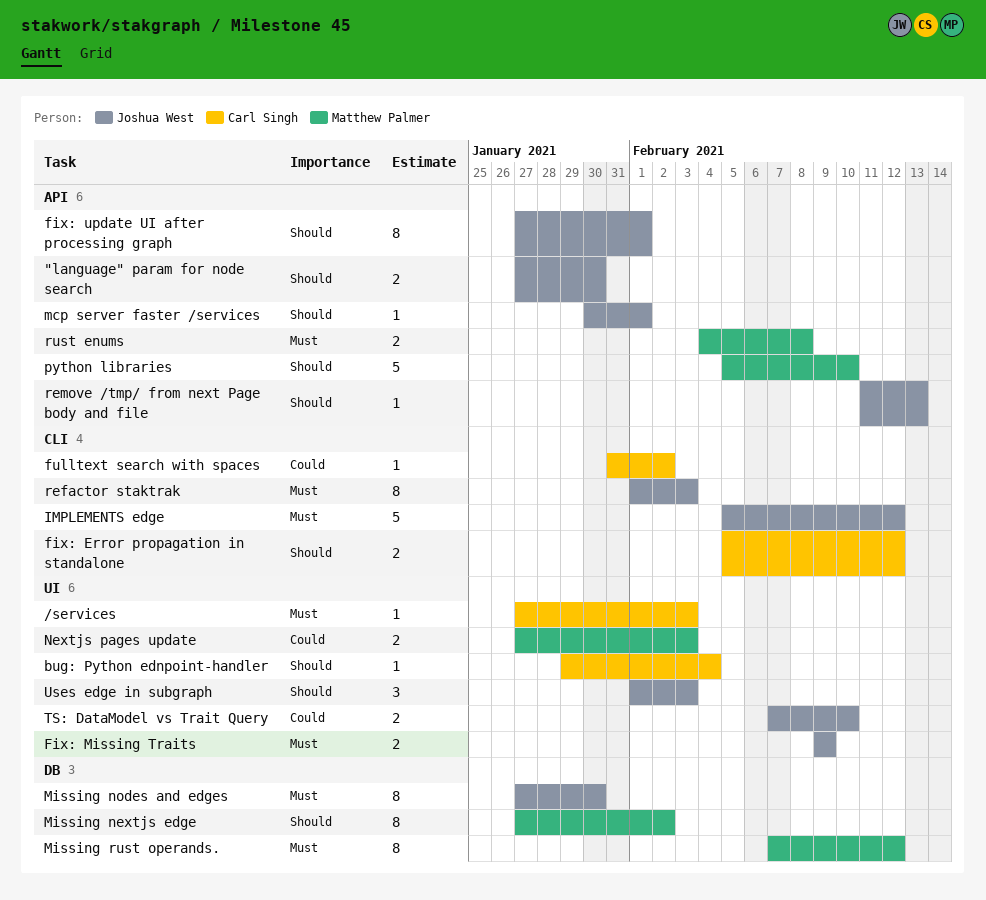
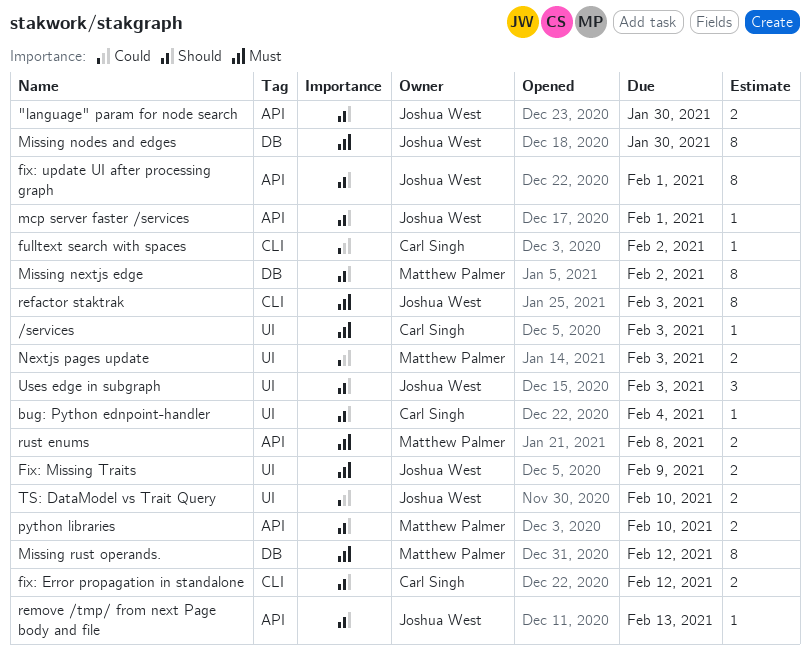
IMPLEMENTS edge: present -> none
python libraries, estimate: 5 -> 2

